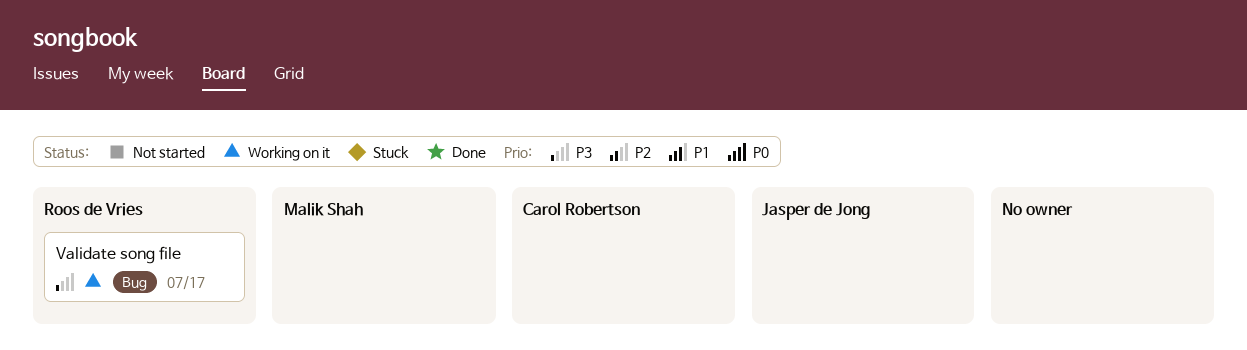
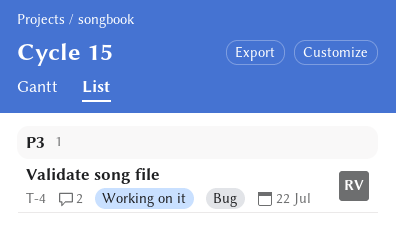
Validate song file, due: Jul 17 -> Jul 22

